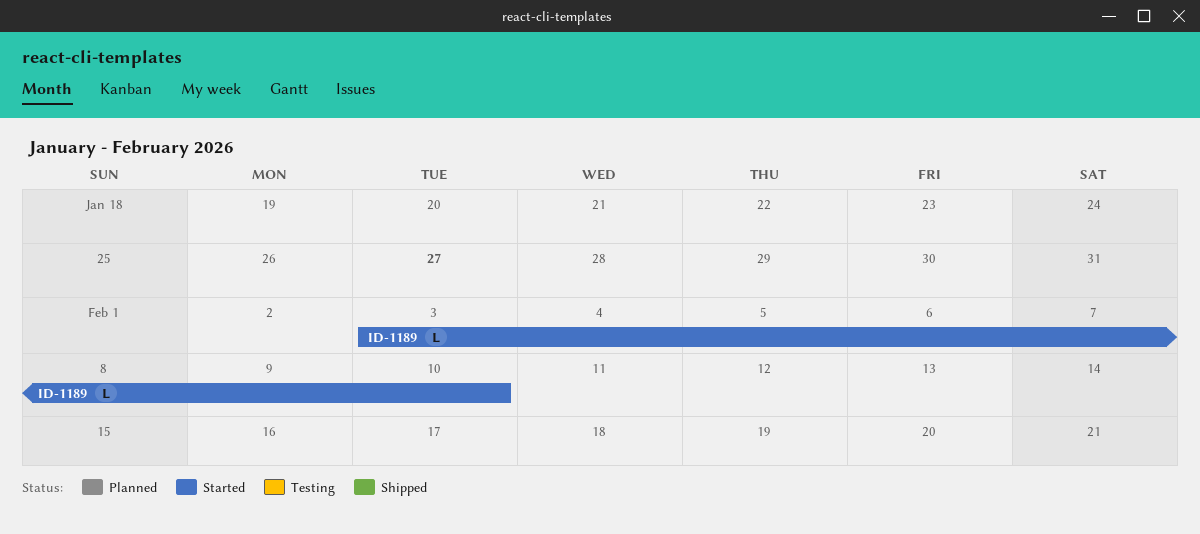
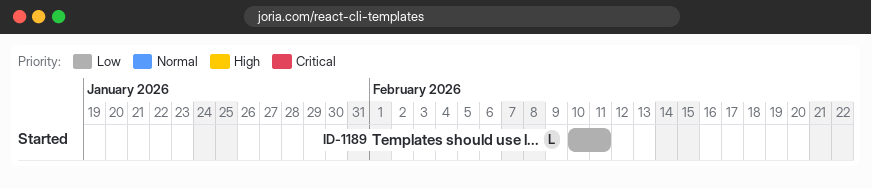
ID-1189, start: Feb 3 -> Feb 10
ID-1189, due: Feb 10 -> Feb 11

